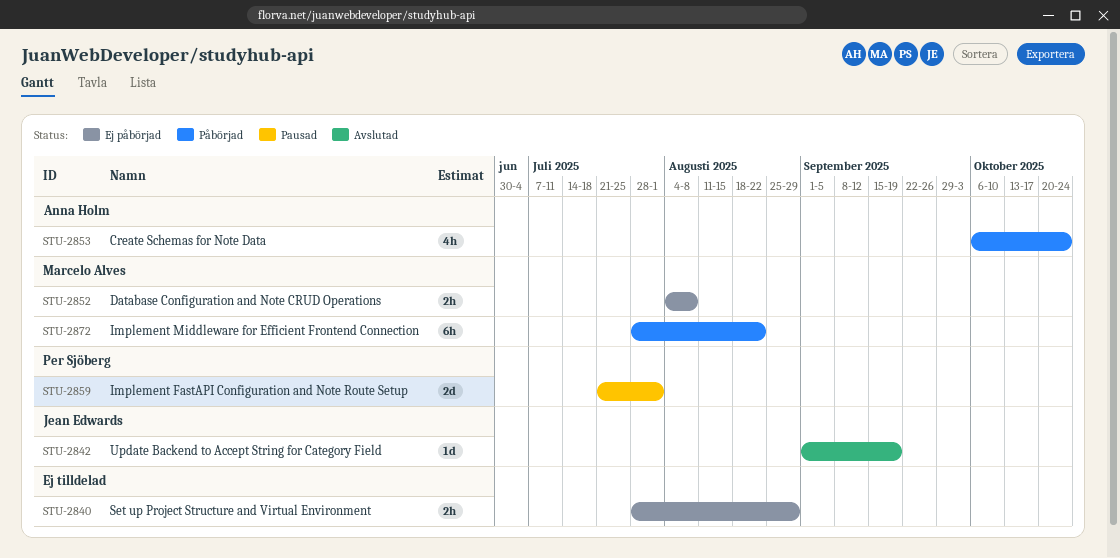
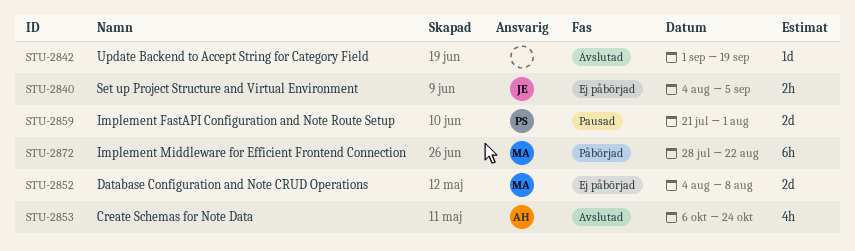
STU-2840, owner: none -> Jean Edwards
STU-2840, start: Jul 28 -> Aug 4
STU-2840, due: Aug 29 -> Sep 5
STU-2842, owner: Jean Edwards -> none
STU-2852, estimate: 2h -> 2d
STU-2853, status: Påbörjad -> Avslutad

